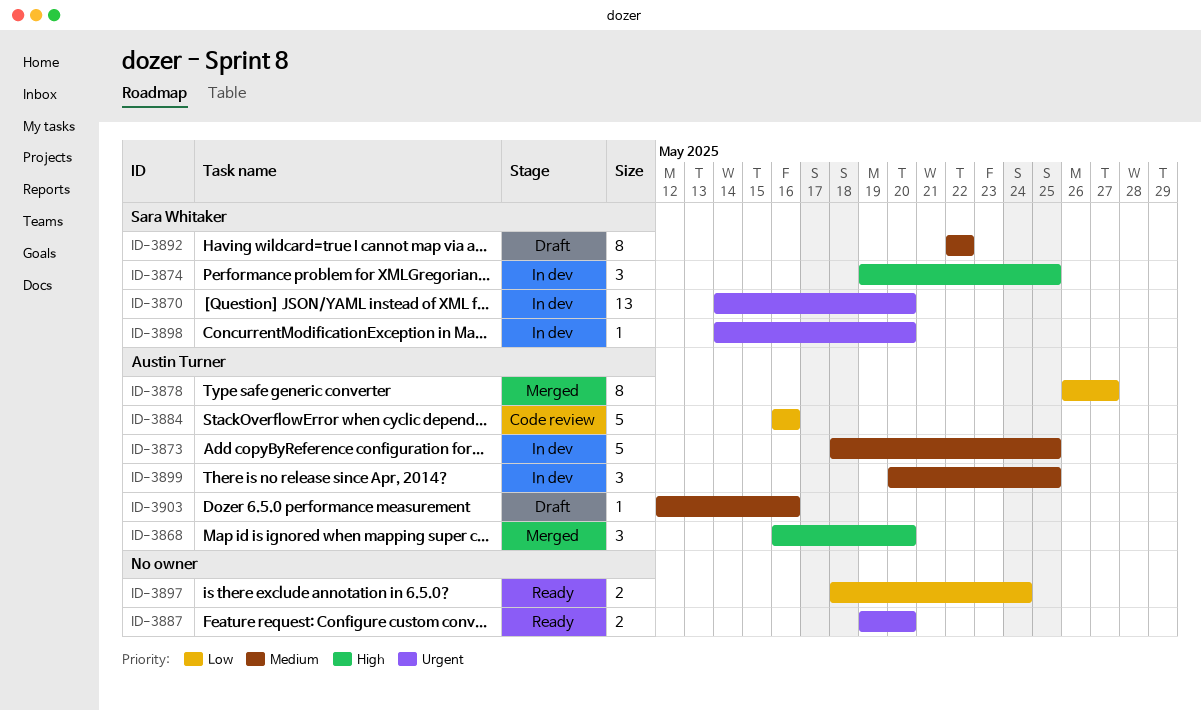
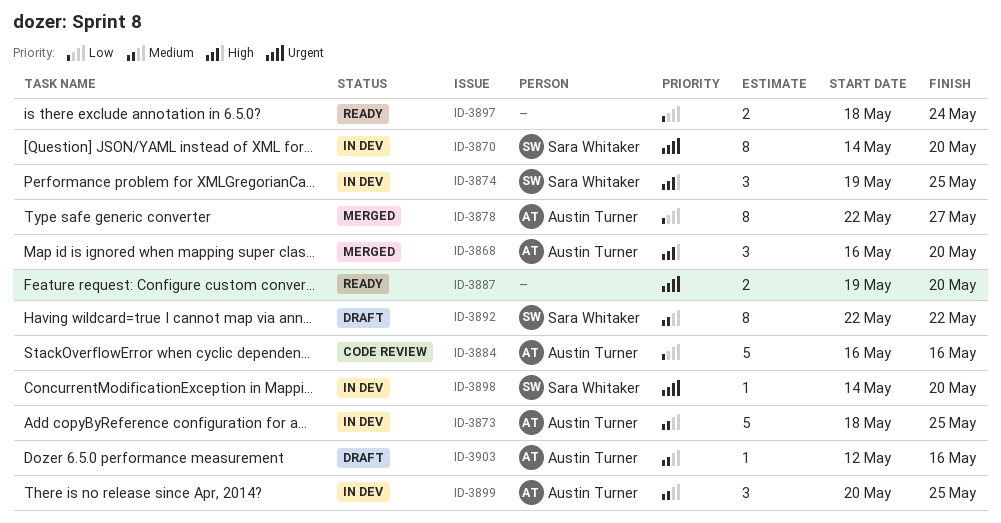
ID-3870, estimate: 13 -> 8
ID-3878, start: May 26 -> May 22

